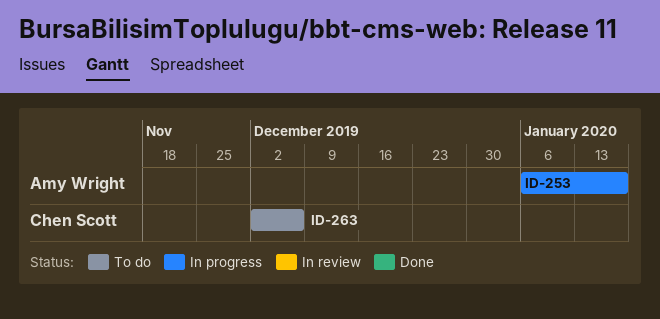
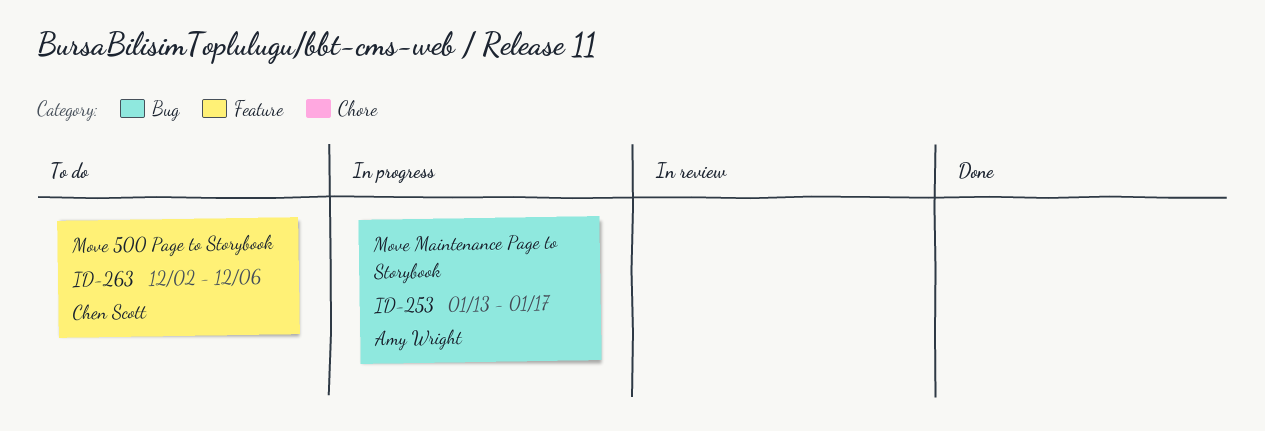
ID-253, start: Jan 6 -> Jan 13

